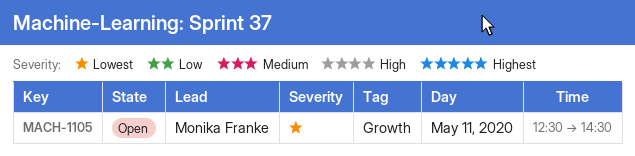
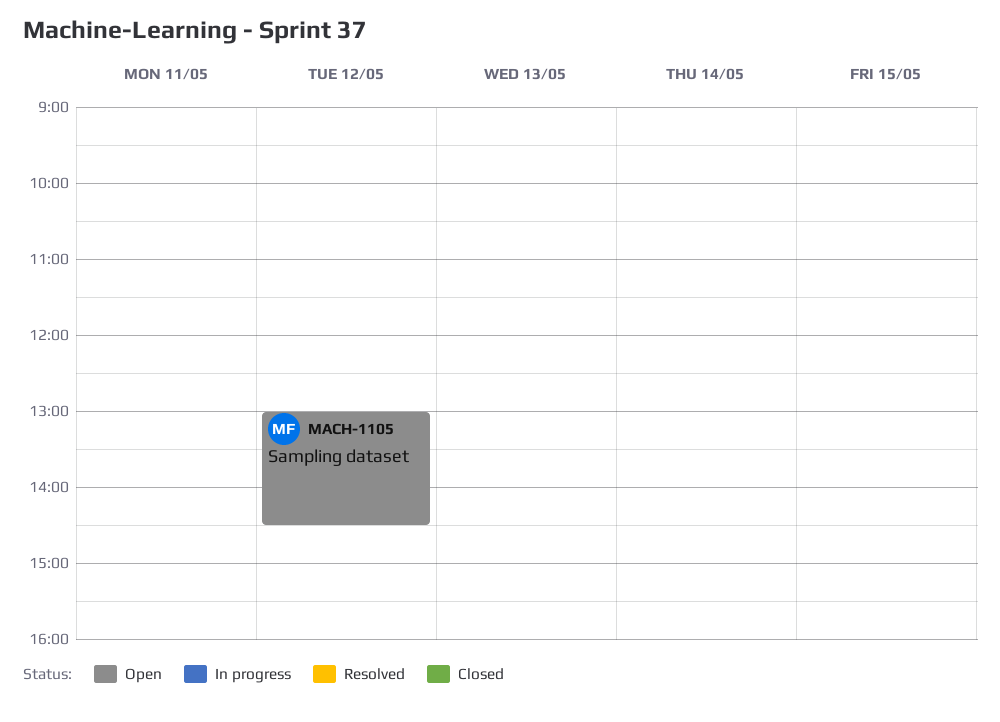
MACH-1105, day: May 11 -> May 12
MACH-1105, begins: 12:30 -> 13:00

